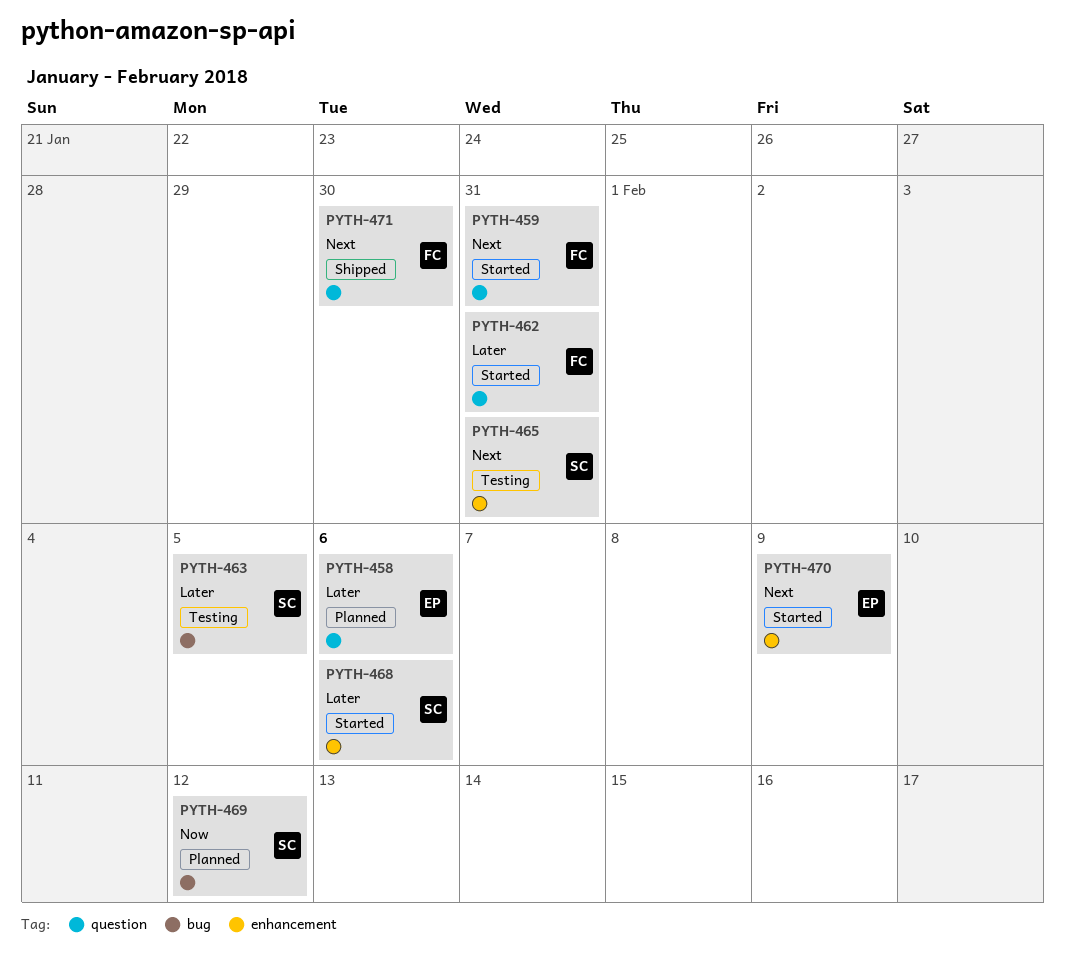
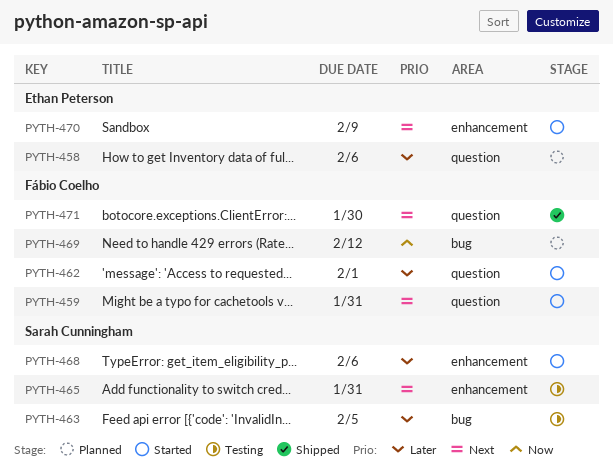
PYTH-462, due: Jan 31 -> Feb 1
PYTH-469, owner: Sarah Cunningham -> Fábio Coelho

